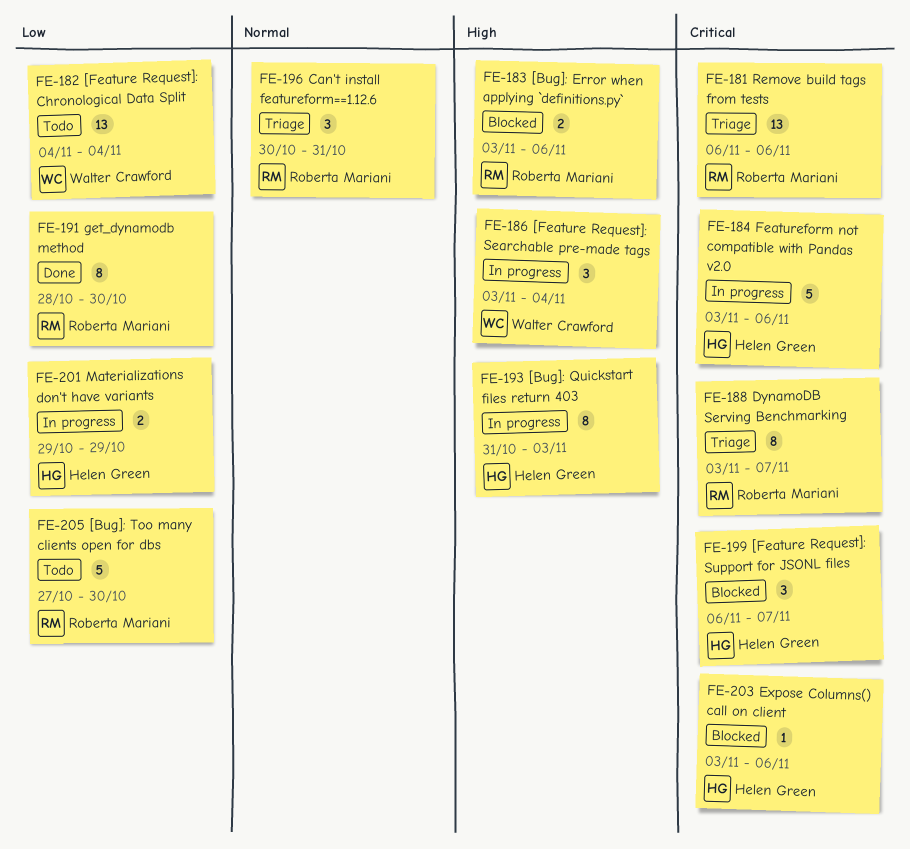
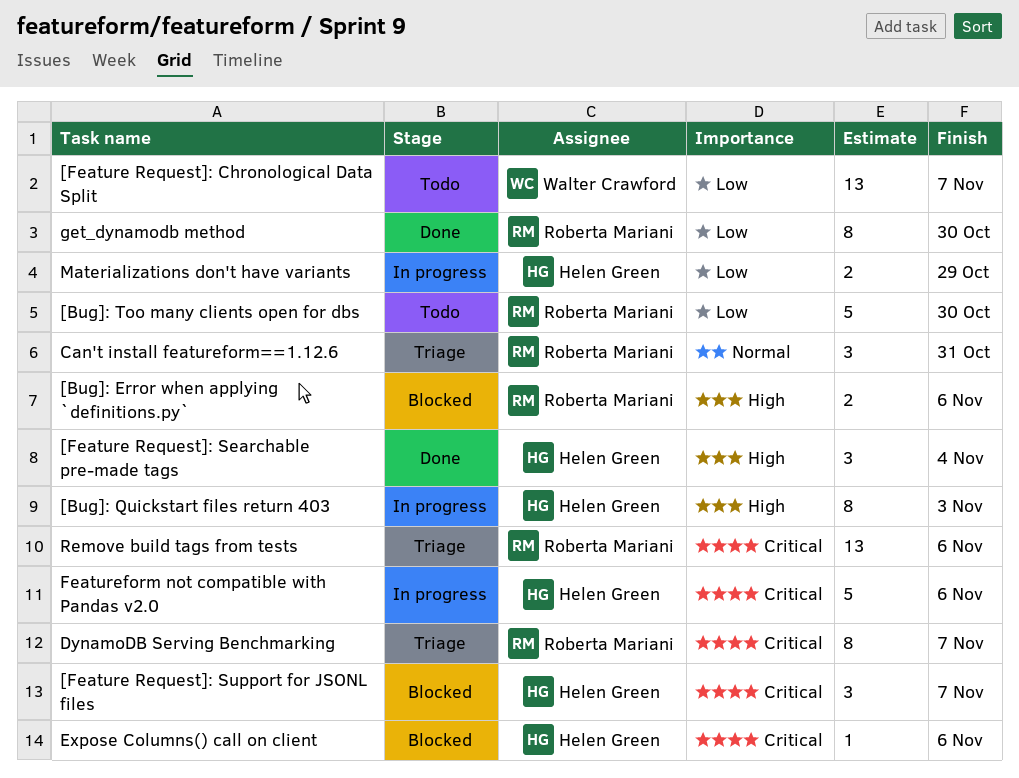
[Feature Request]: Chronological Data Split, due: Nov 4 -> Nov 7
[Feature Request]: Searchable pre-made tags, status: In progress -> Done
[Feature Request]: Searchable pre-made tags, owner: Walter Crawford -> Helen Green

